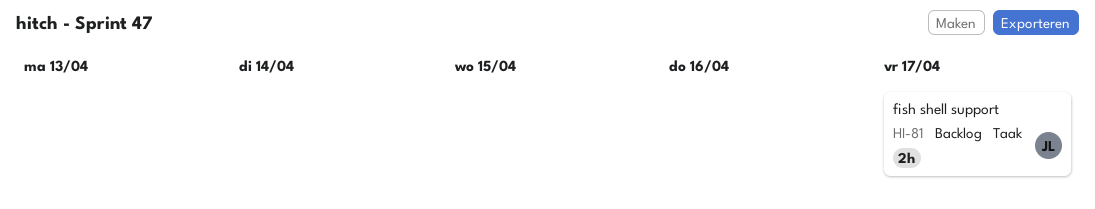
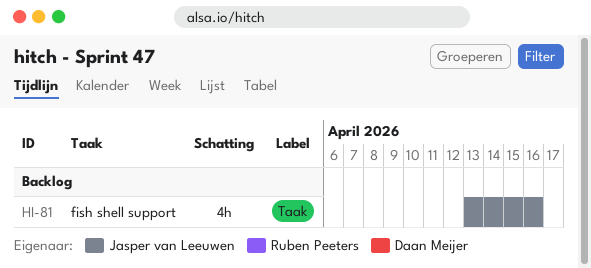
HI-81, estimate: 2h -> 4h
HI-81, due: Apr 17 -> Apr 16

